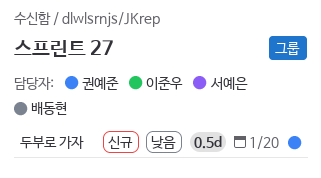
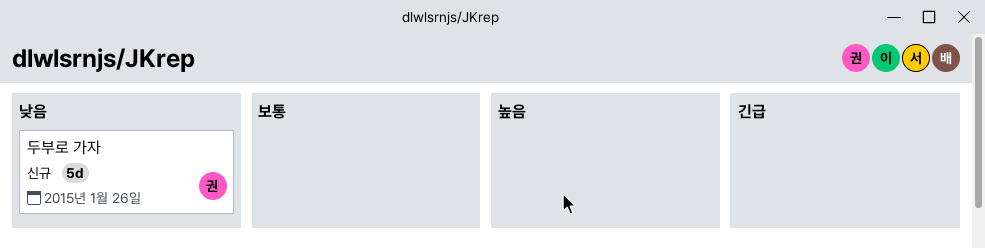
두부로 가자, estimate: 0.5d -> 5d
두부로 가자, due: Jan 20 -> Jan 26

